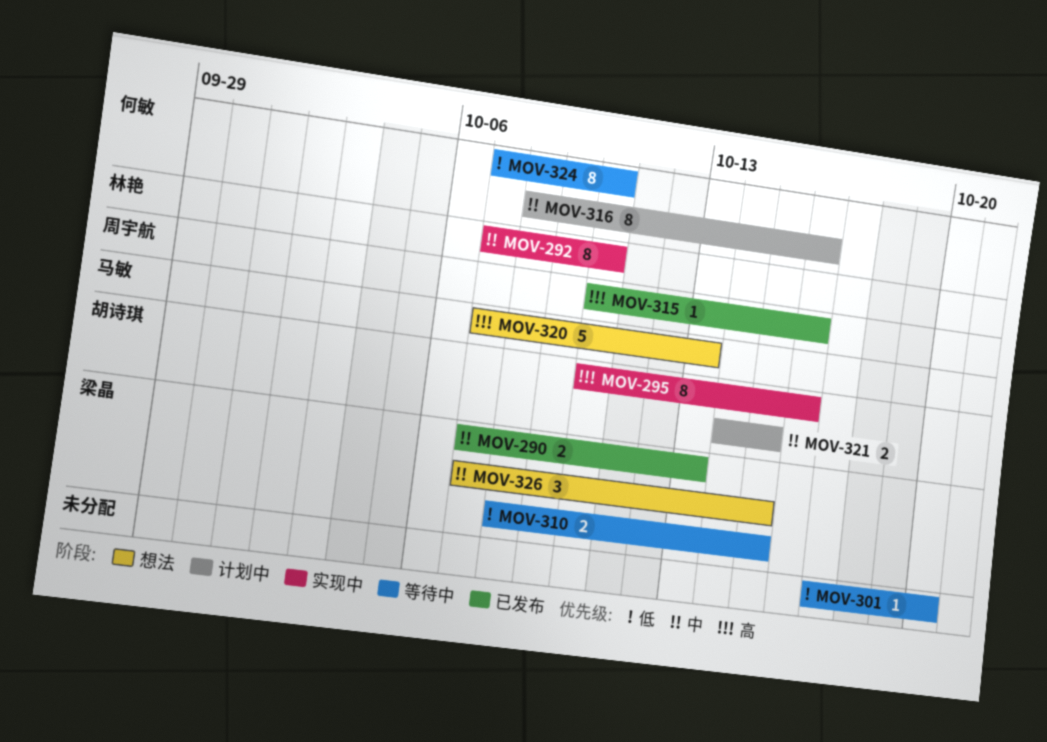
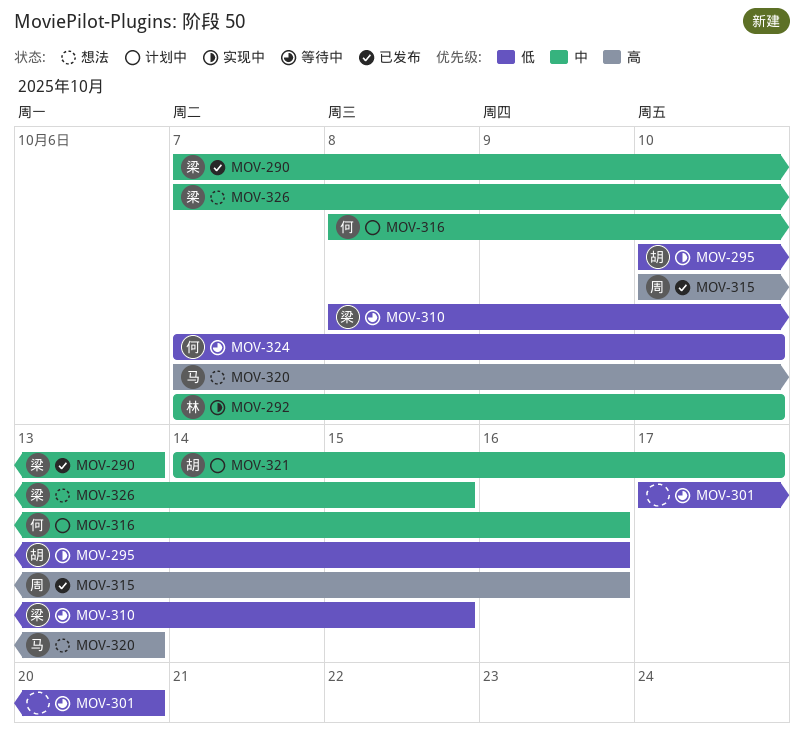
MOV-295, priority: 高 -> 低
MOV-321, due: Oct 15 -> Oct 17

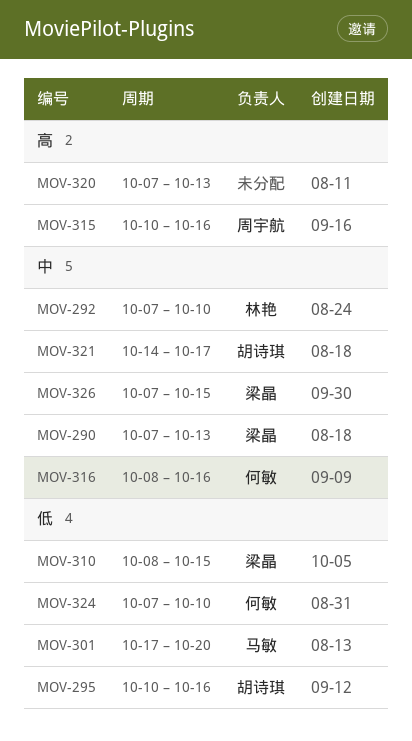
MOV-301, owner: none -> 马敏
MOV-320, owner: 马敏 -> none

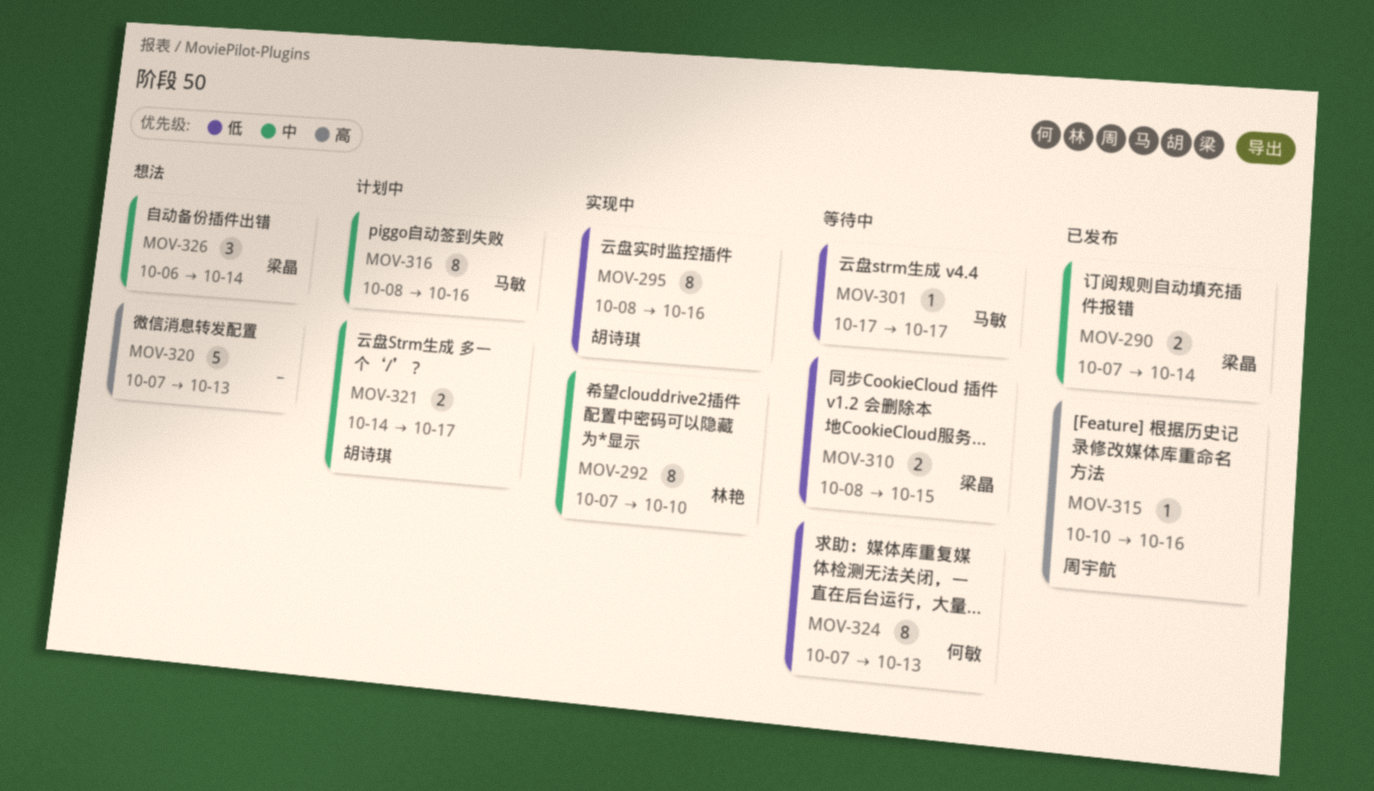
MOV-290, due: Oct 13 -> Oct 14
MOV-295, start: Oct 10 -> Oct 8
MOV-301, due: Oct 20 -> Oct 17
MOV-316, owner: 何敏 -> 马敏
MOV-324, due: Oct 10 -> Oct 13
MOV-326, start: Oct 7 -> Oct 6
MOV-326, due: Oct 15 -> Oct 14

